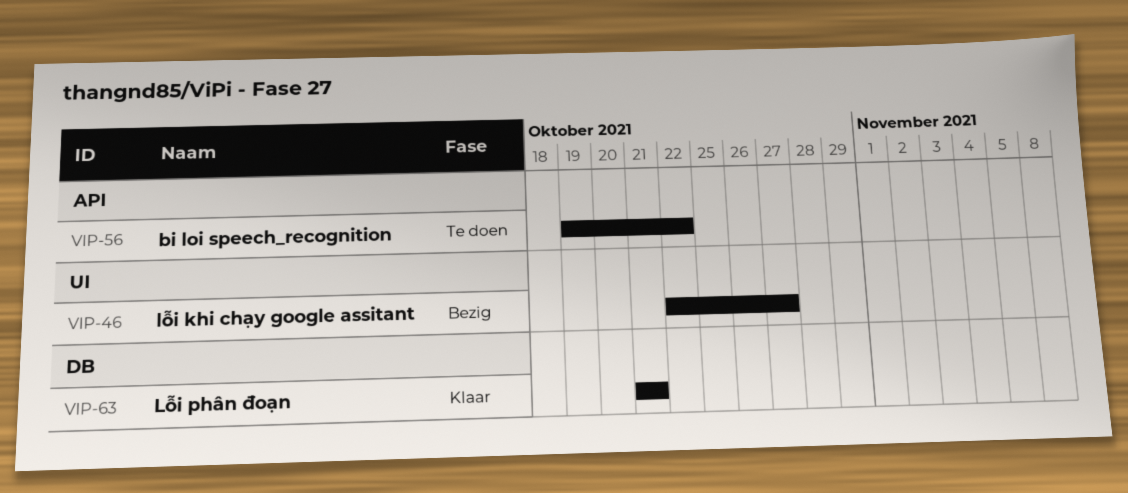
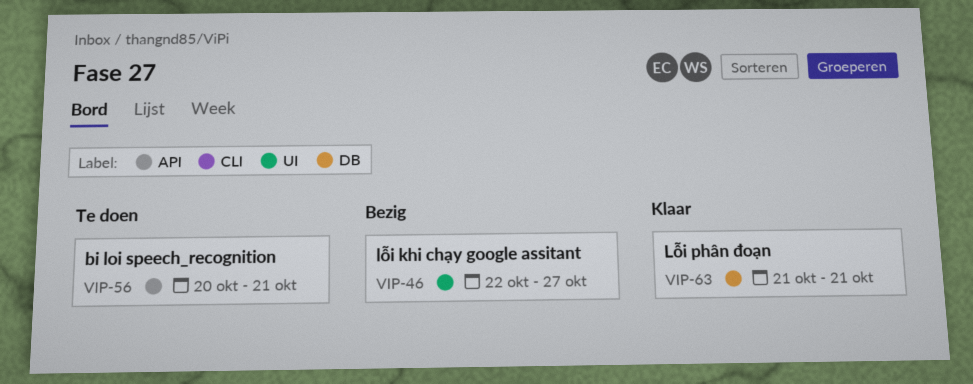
VIP-56, start: Oct 19 -> Oct 20
VIP-56, due: Oct 22 -> Oct 21

